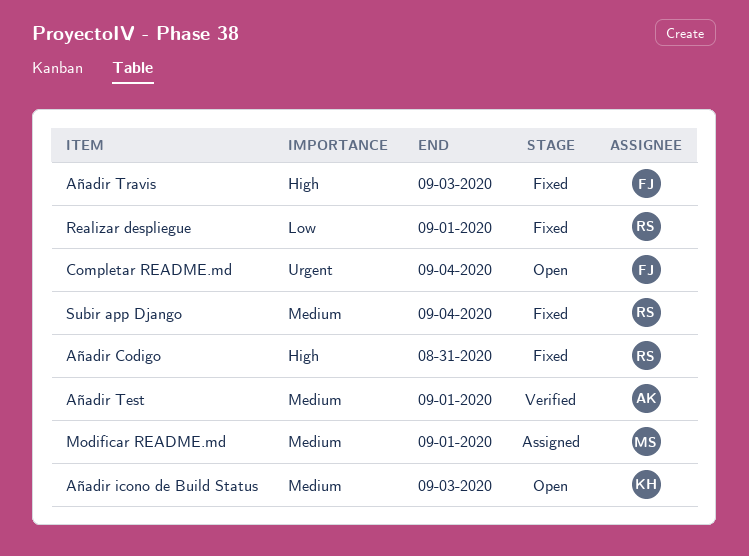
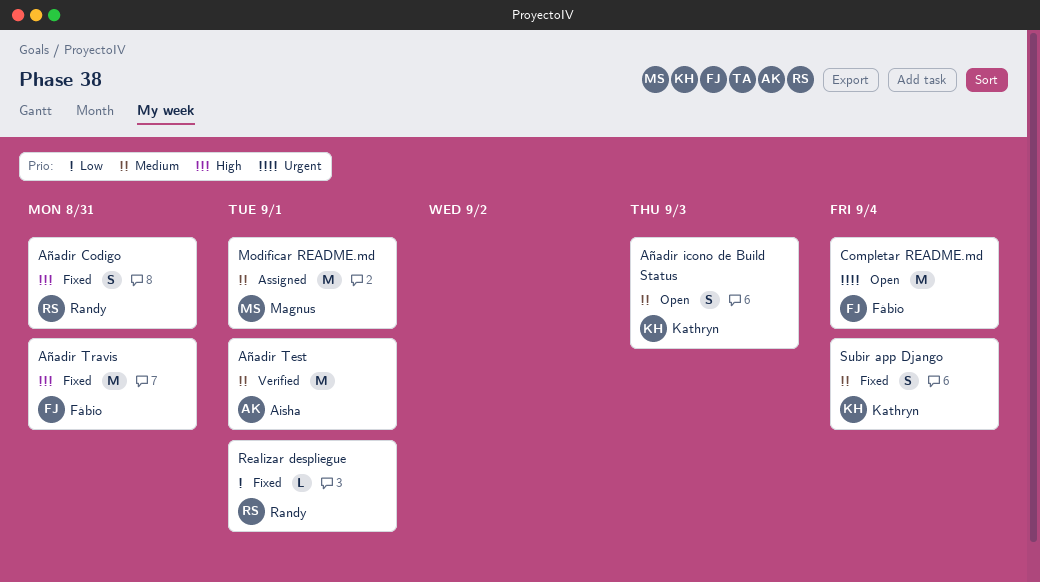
Añadir Travis, due: Sep 3 -> Aug 31
Subir app Django, owner: Randy -> Kathryn

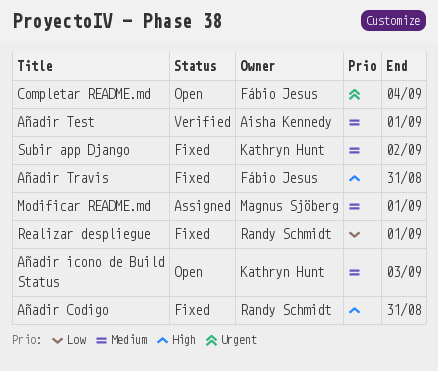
Subir app Django, due: Sep 4 -> Sep 2

